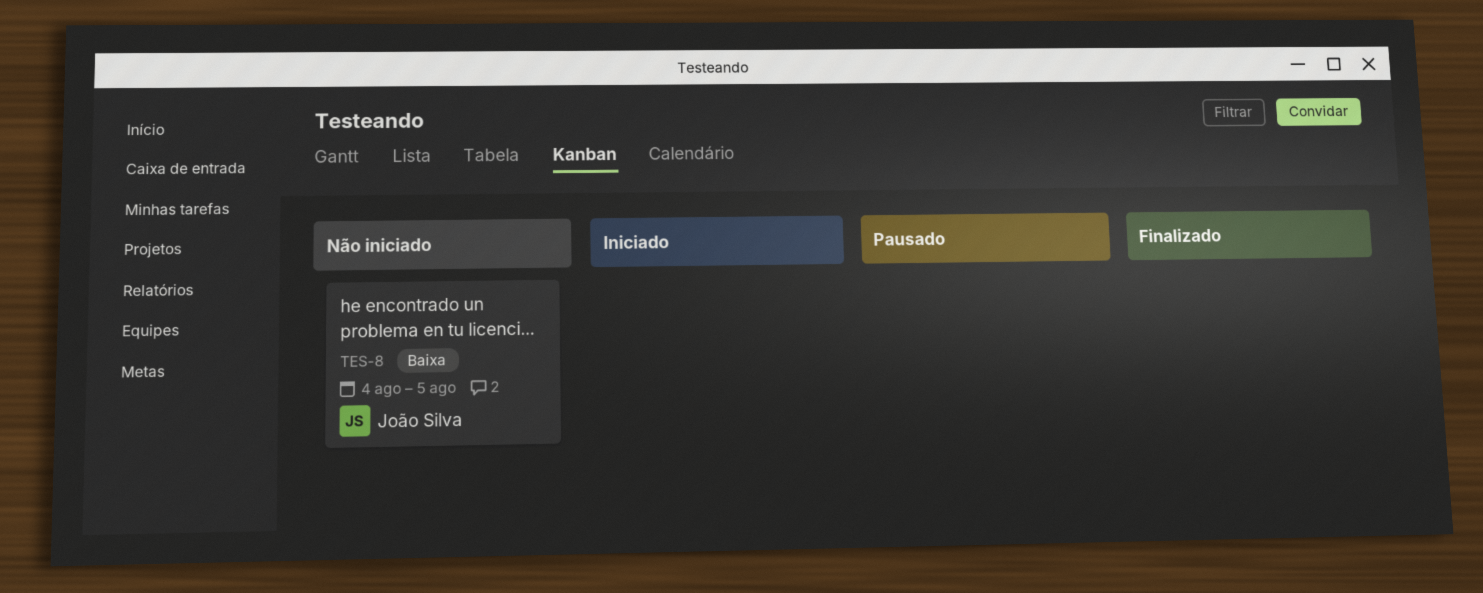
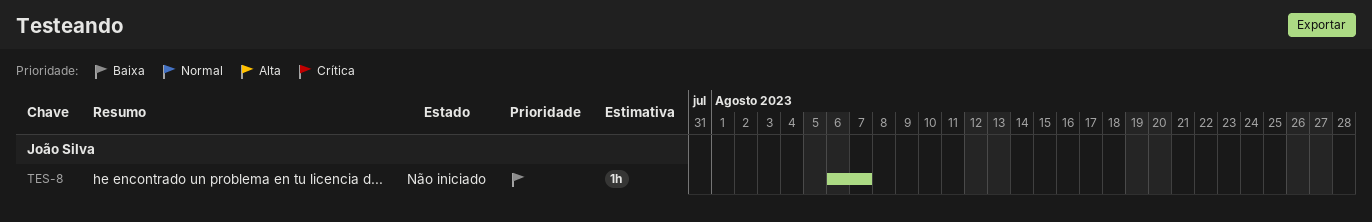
TES-8, start: Aug 4 -> Aug 6
TES-8, due: Aug 5 -> Aug 7

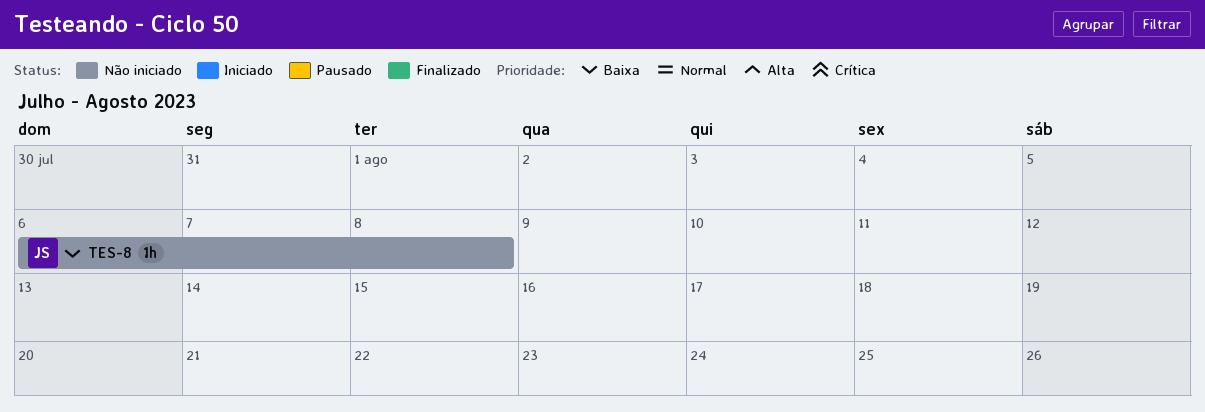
TES-8, due: Aug 7 -> Aug 8

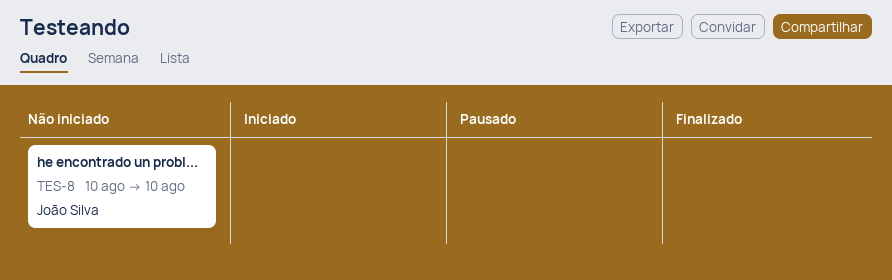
TES-8, start: Aug 6 -> Aug 10
TES-8, due: Aug 8 -> Aug 10

